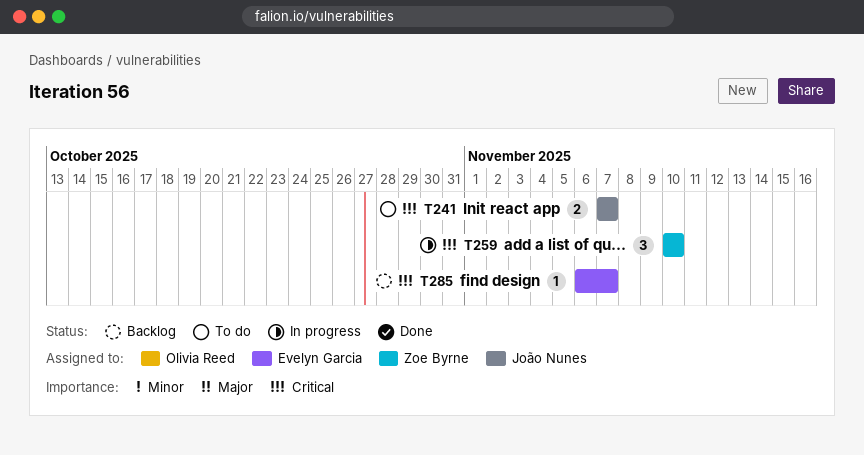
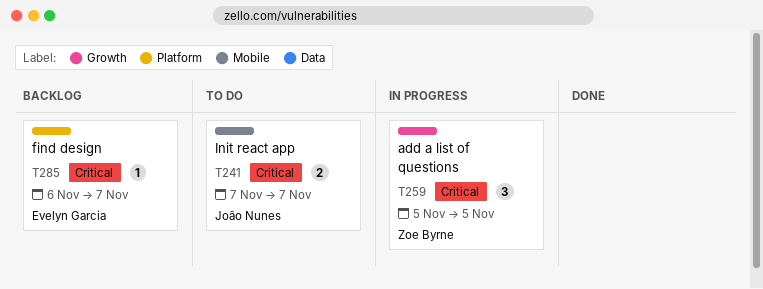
T259, start: Nov 10 -> Nov 5
T259, due: Nov 10 -> Nov 5

